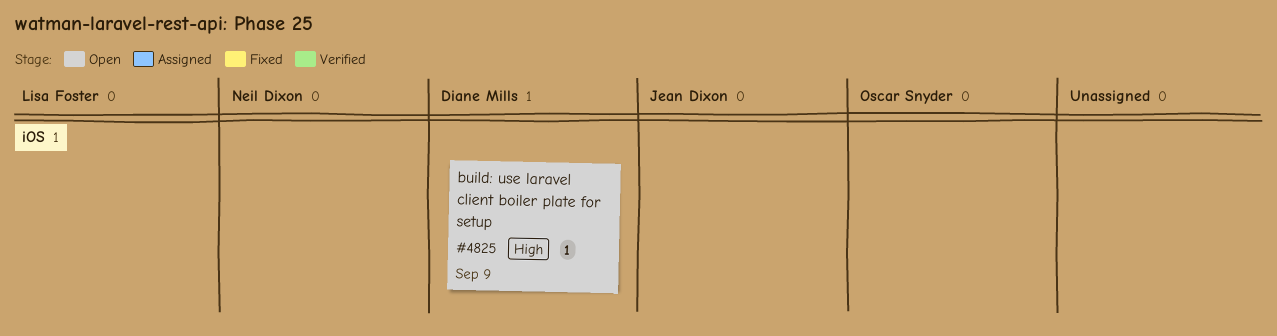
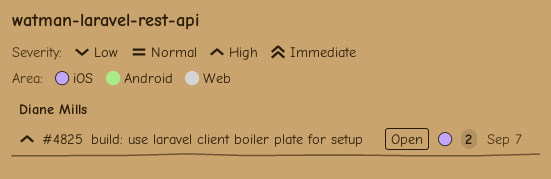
#4825, estimate: 1 -> 2
#4825, due: Sep 9 -> Sep 7

